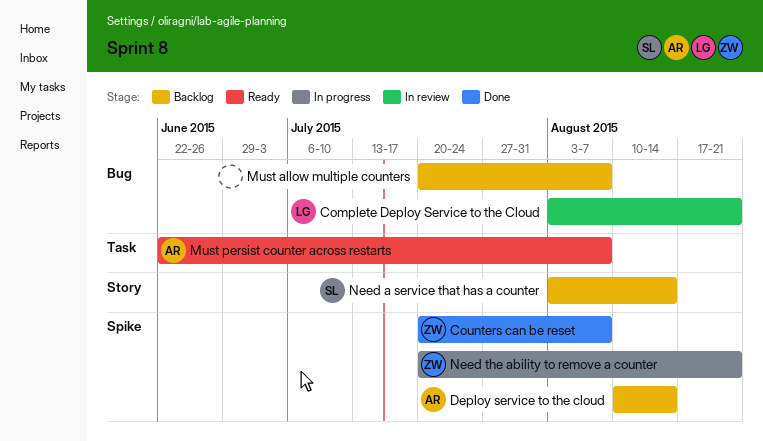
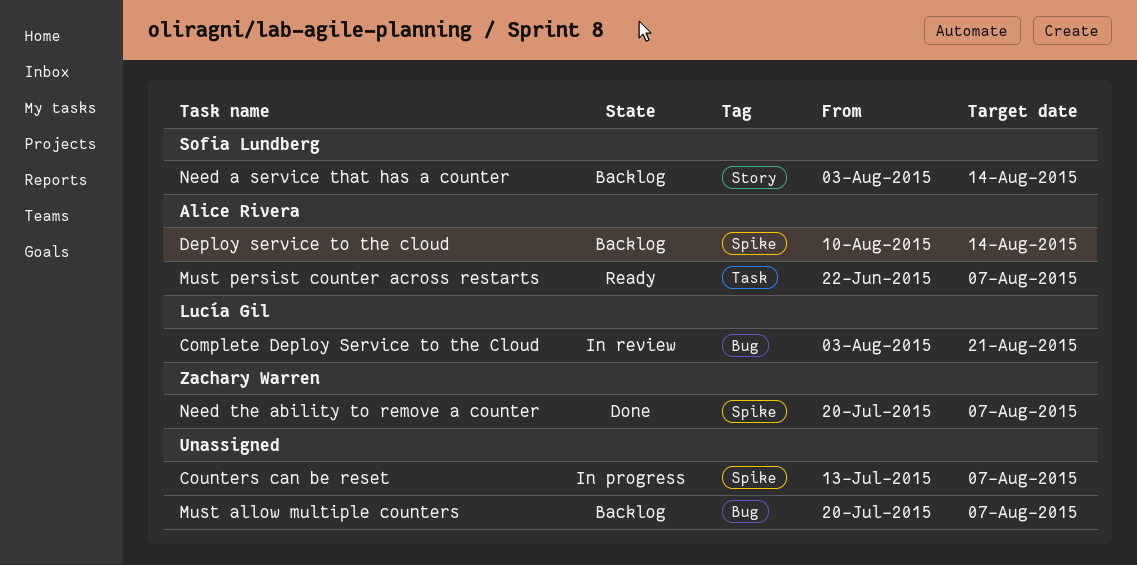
Counters can be reset, status: Done -> In progress
Counters can be reset, owner: Zachary Warren -> none
Counters can be reset, start: Jul 20 -> Jul 13
Need the ability to remove a counter, status: In progress -> Done
Need the ability to remove a counter, due: Aug 21 -> Aug 7

